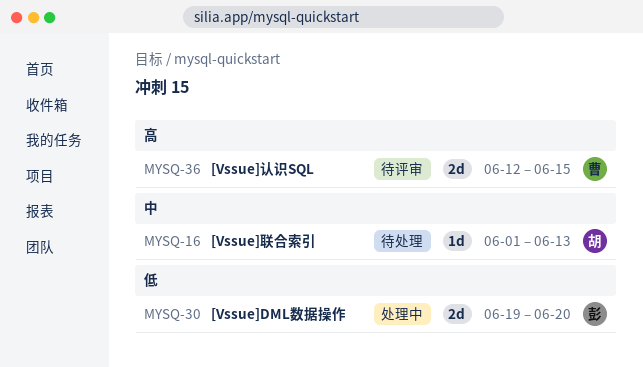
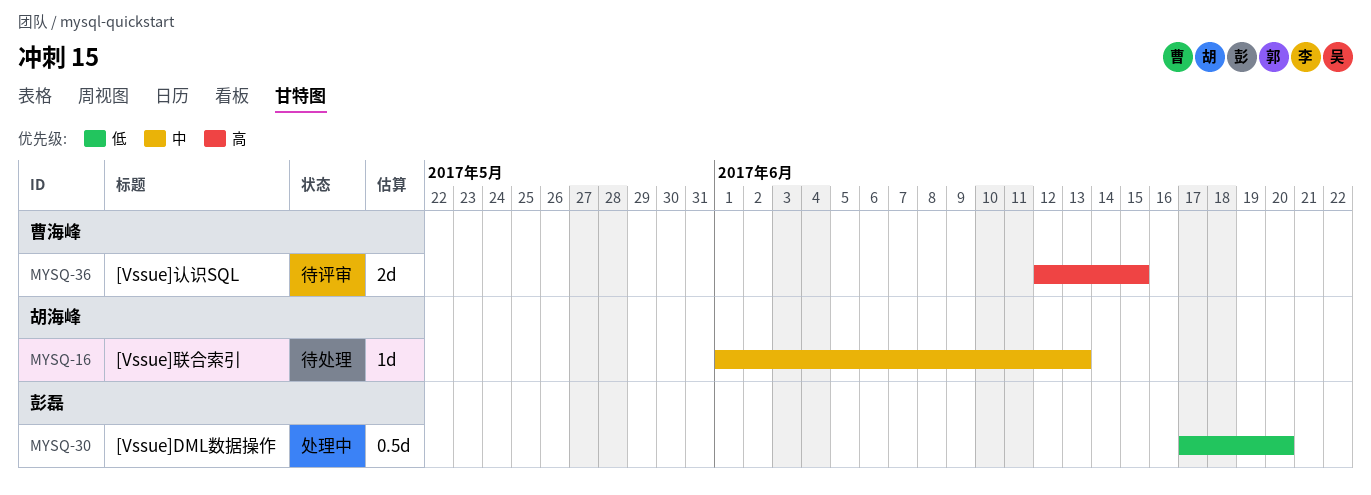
MYSQ-30, estimate: 2d -> 0.5d
MYSQ-30, start: Jun 19 -> Jun 17

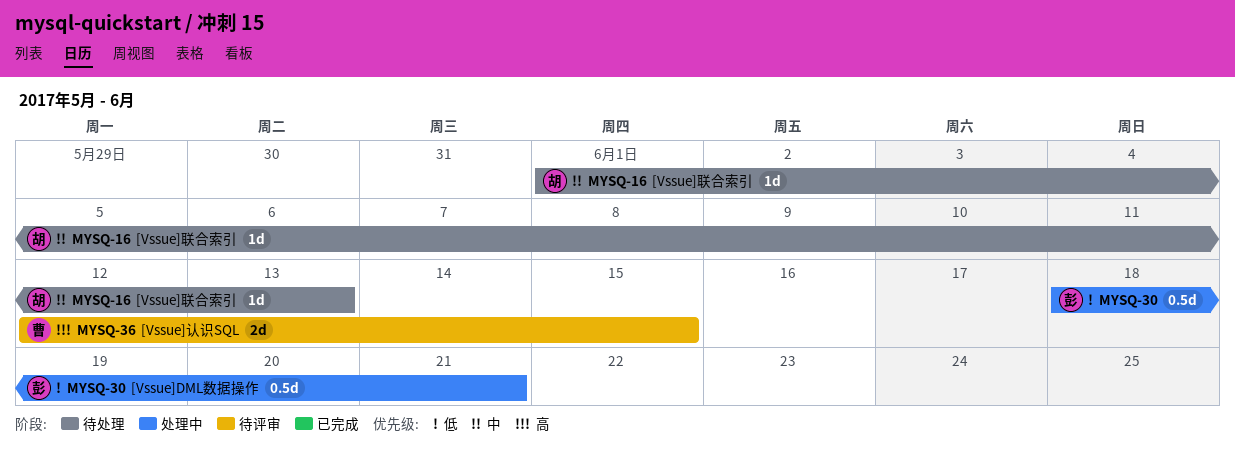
MYSQ-30, start: Jun 17 -> Jun 18
MYSQ-30, due: Jun 20 -> Jun 21

